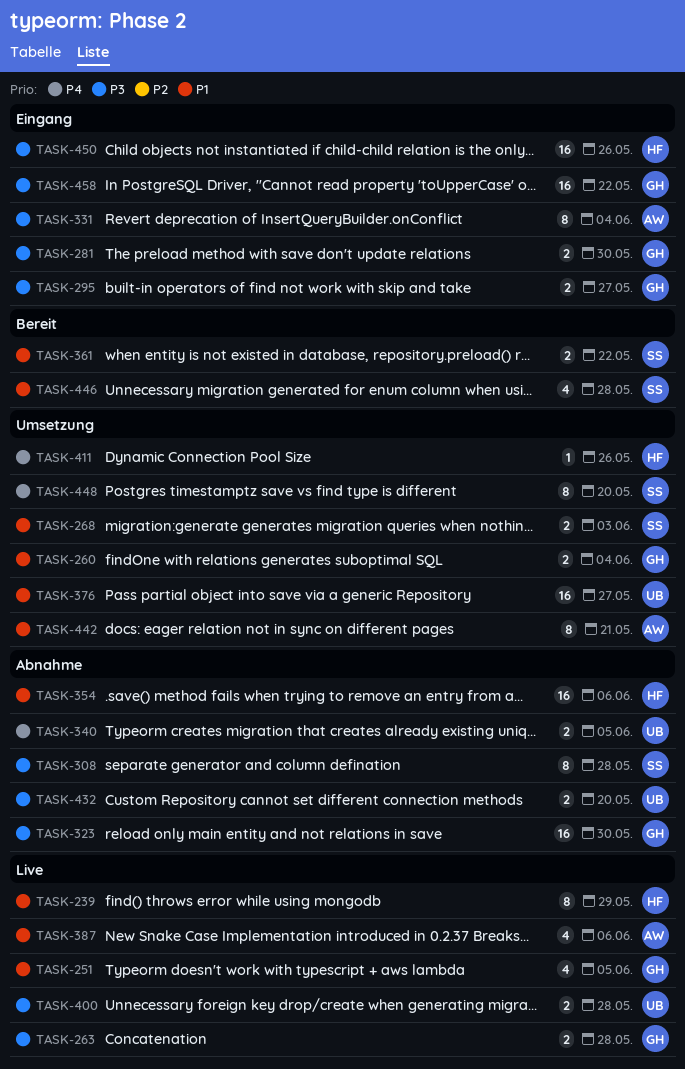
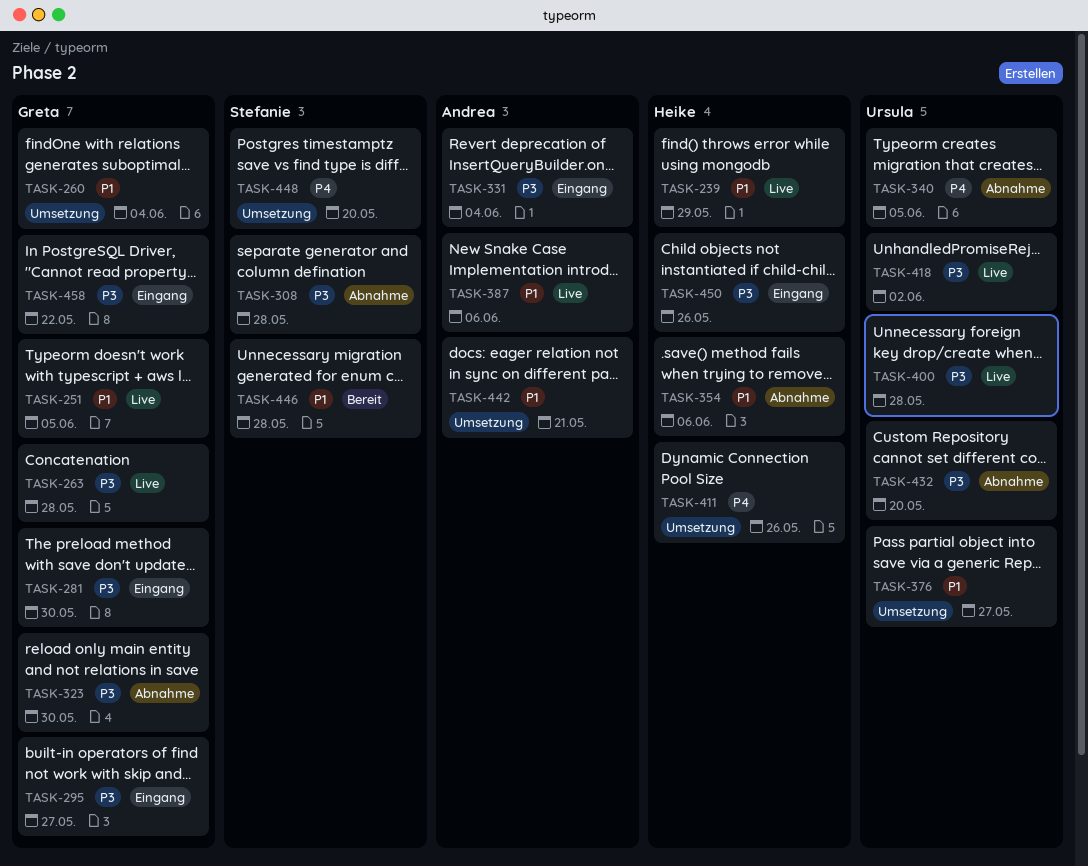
TASK-268: present -> none
TASK-361: present -> none
TASK-418: none -> present

